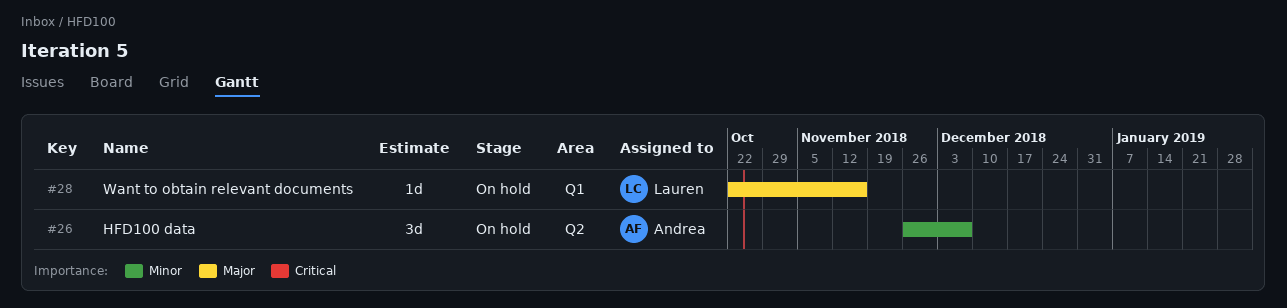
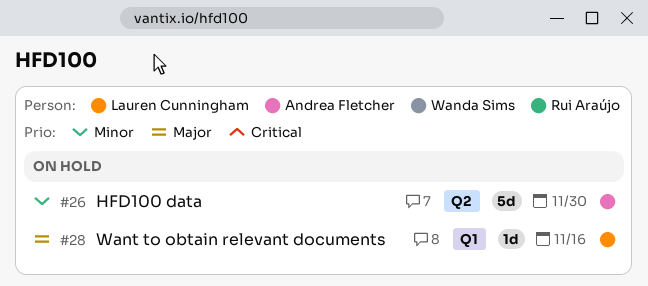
#26, estimate: 3d -> 5d
#26, due: Dec 7 -> Nov 30

